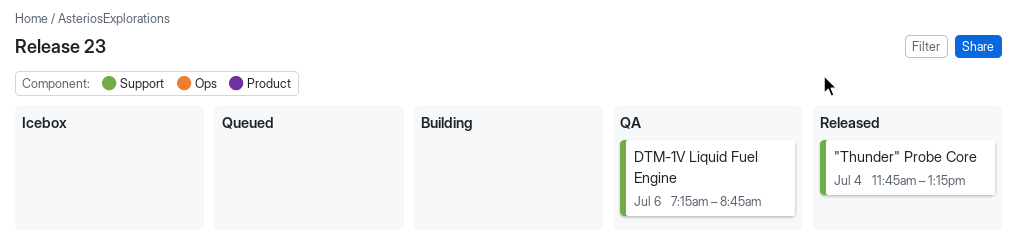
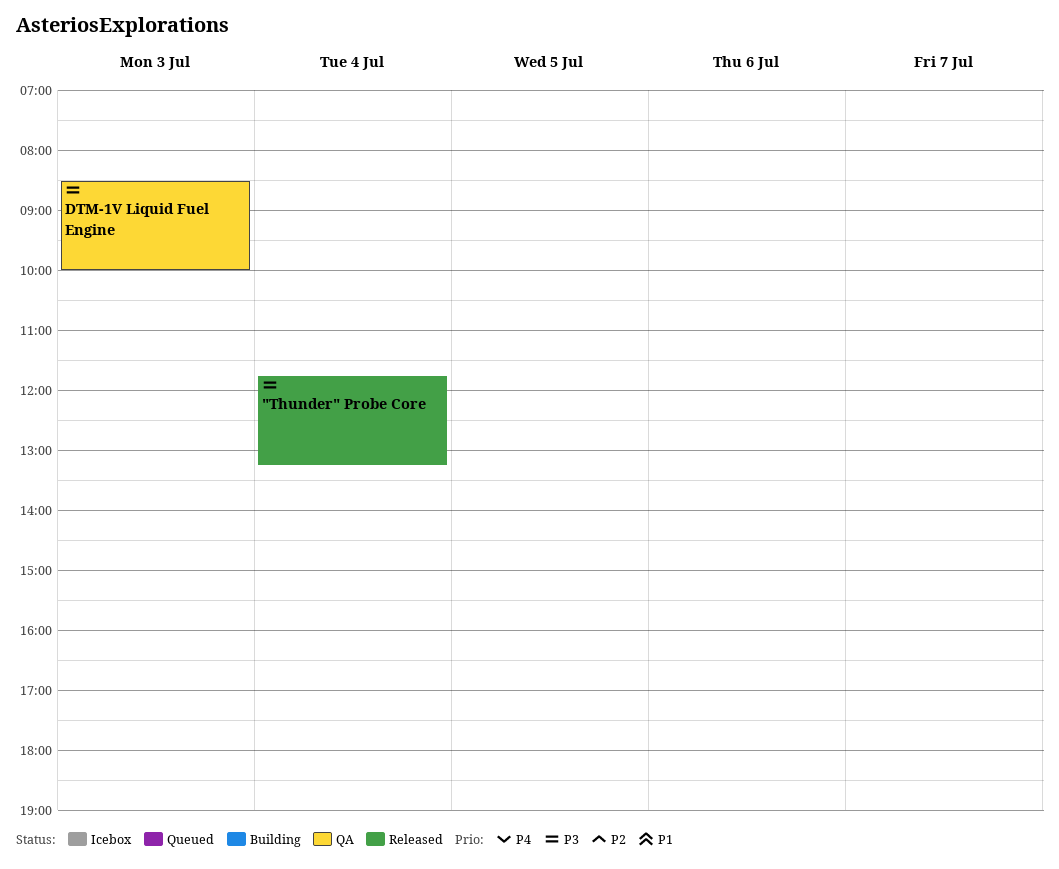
DTM-1V Liquid Fuel Engine, day: Jul 6 -> Jul 3
DTM-1V Liquid Fuel Engine, begins: 07:15 -> 08:30
DTM-1V Liquid Fuel Engine, ends: 08:45 -> 10:00

